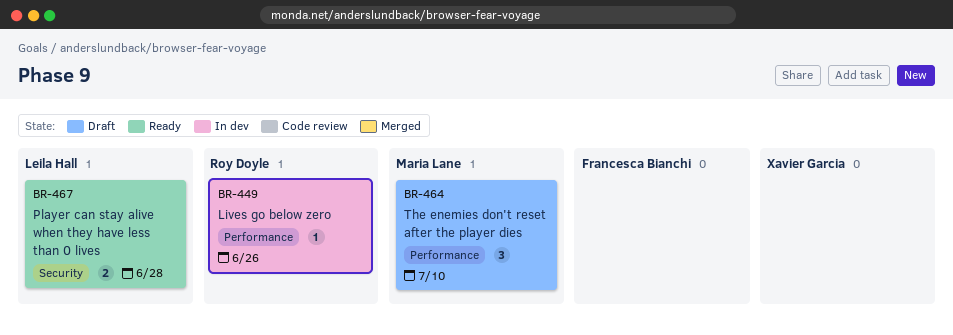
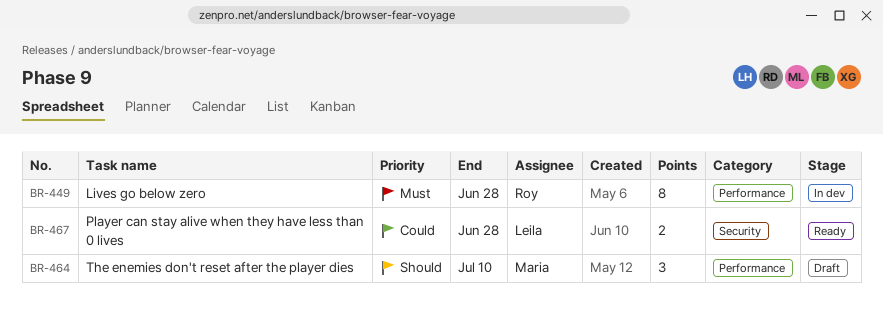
BR-449, estimate: 1 -> 8
BR-449, due: Jun 26 -> Jun 28

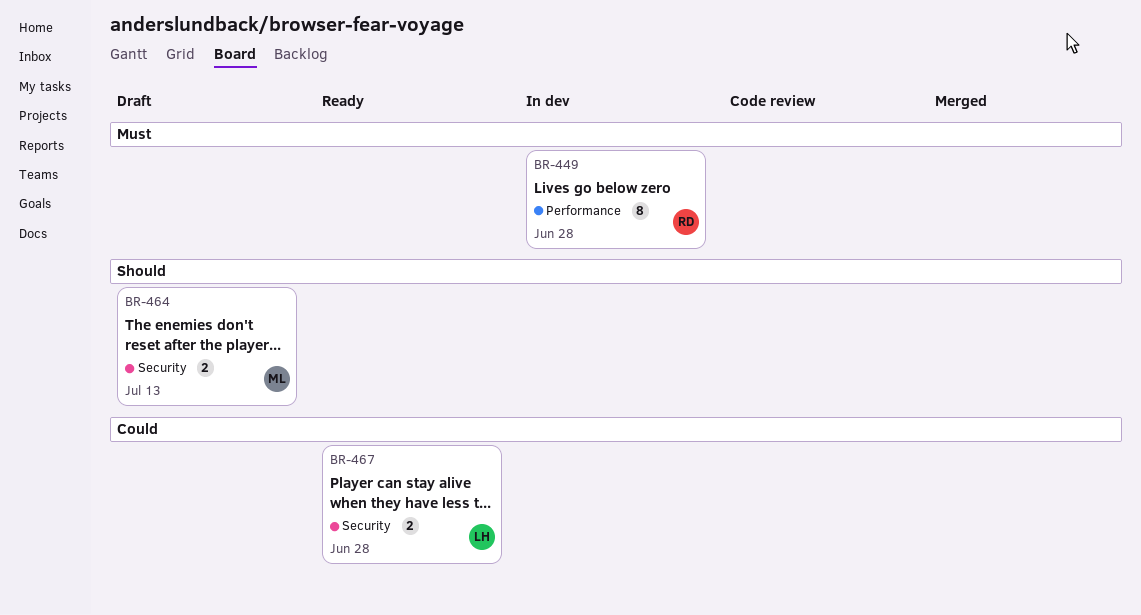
BR-464, label: Performance -> Security
BR-464, estimate: 3 -> 2
BR-464, due: Jul 10 -> Jul 13

